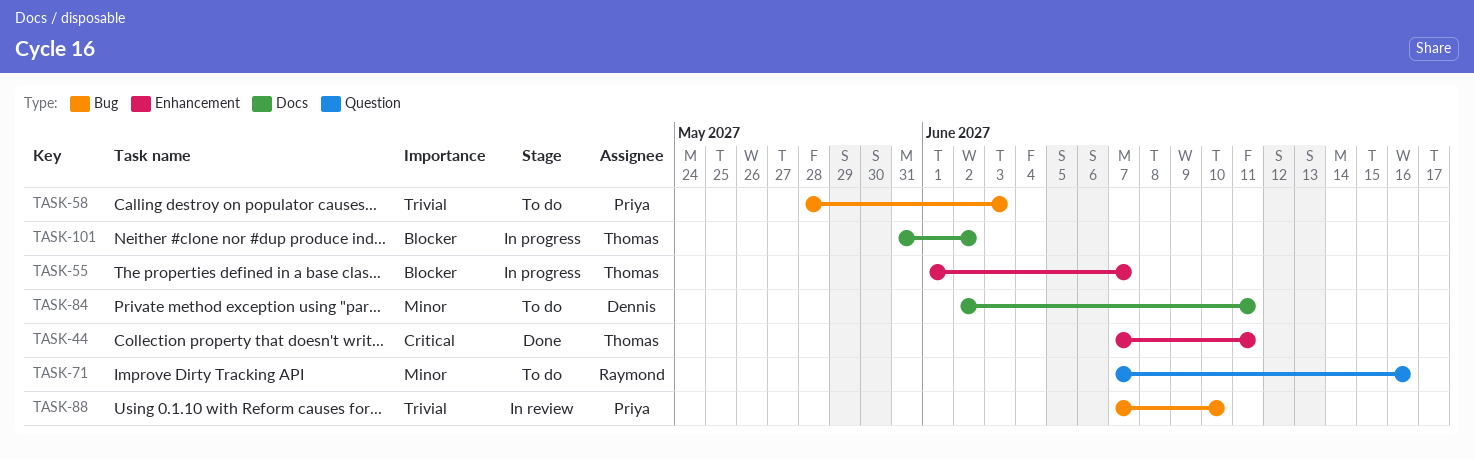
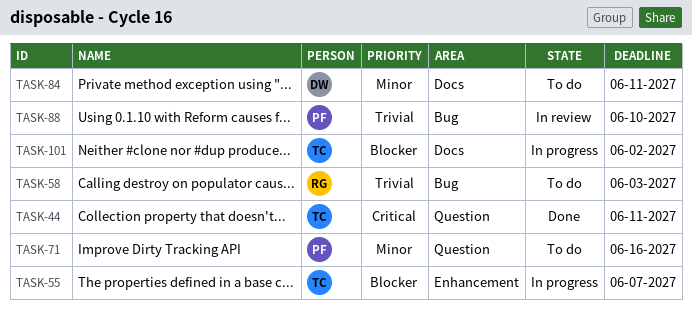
TASK-44, label: Enhancement -> Question
TASK-58, owner: Priya -> Raymond
TASK-71, owner: Raymond -> Priya

